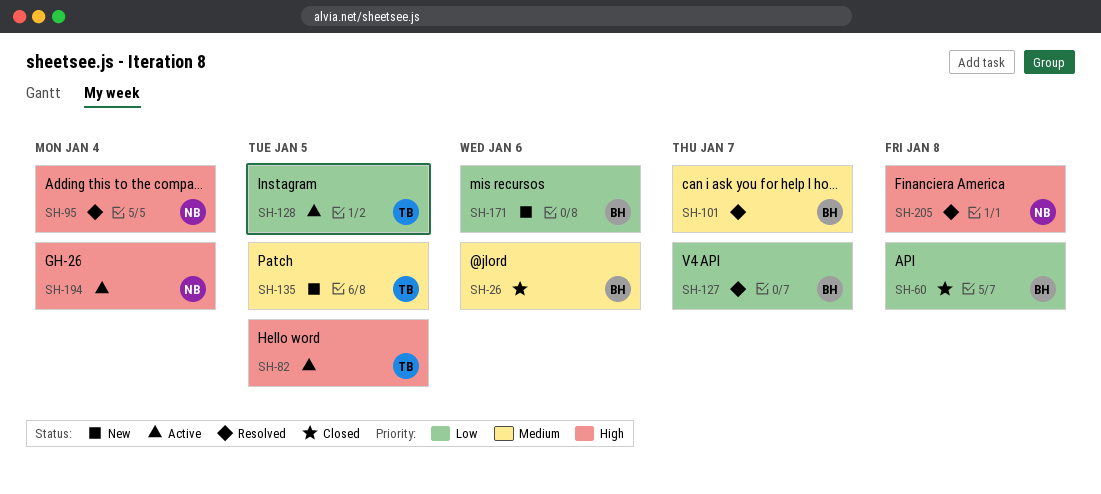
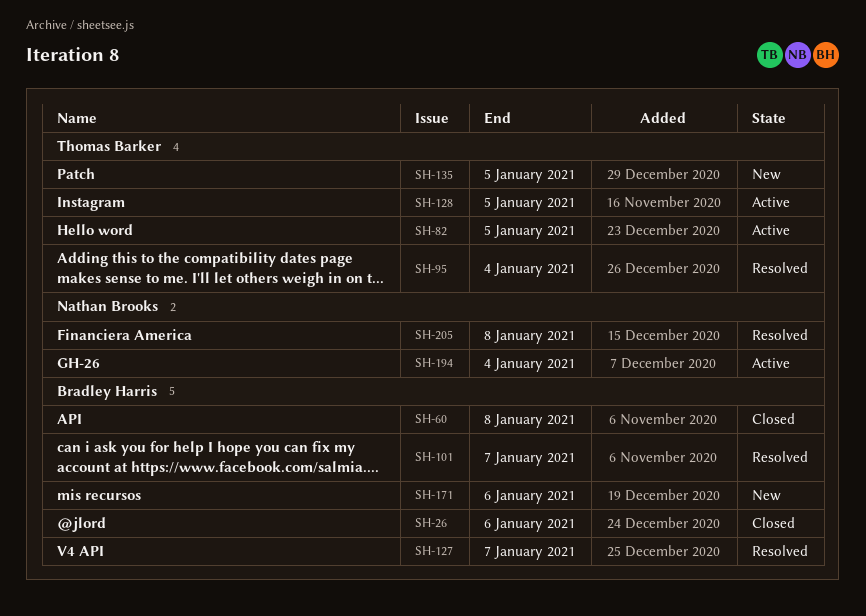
SH-95, owner: Nathan Brooks -> Thomas Barker

